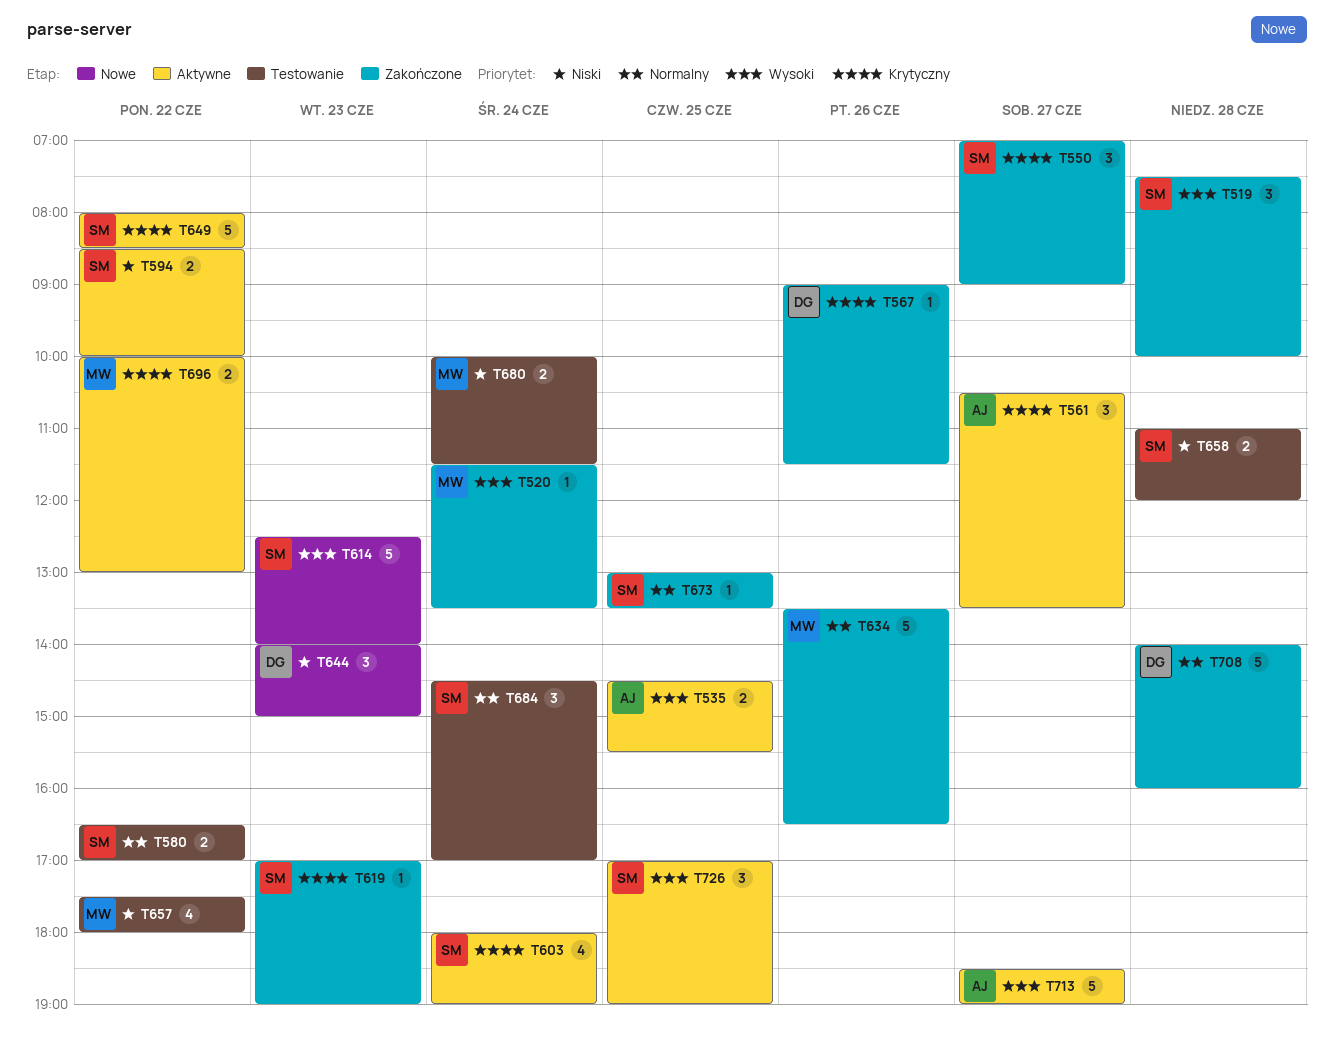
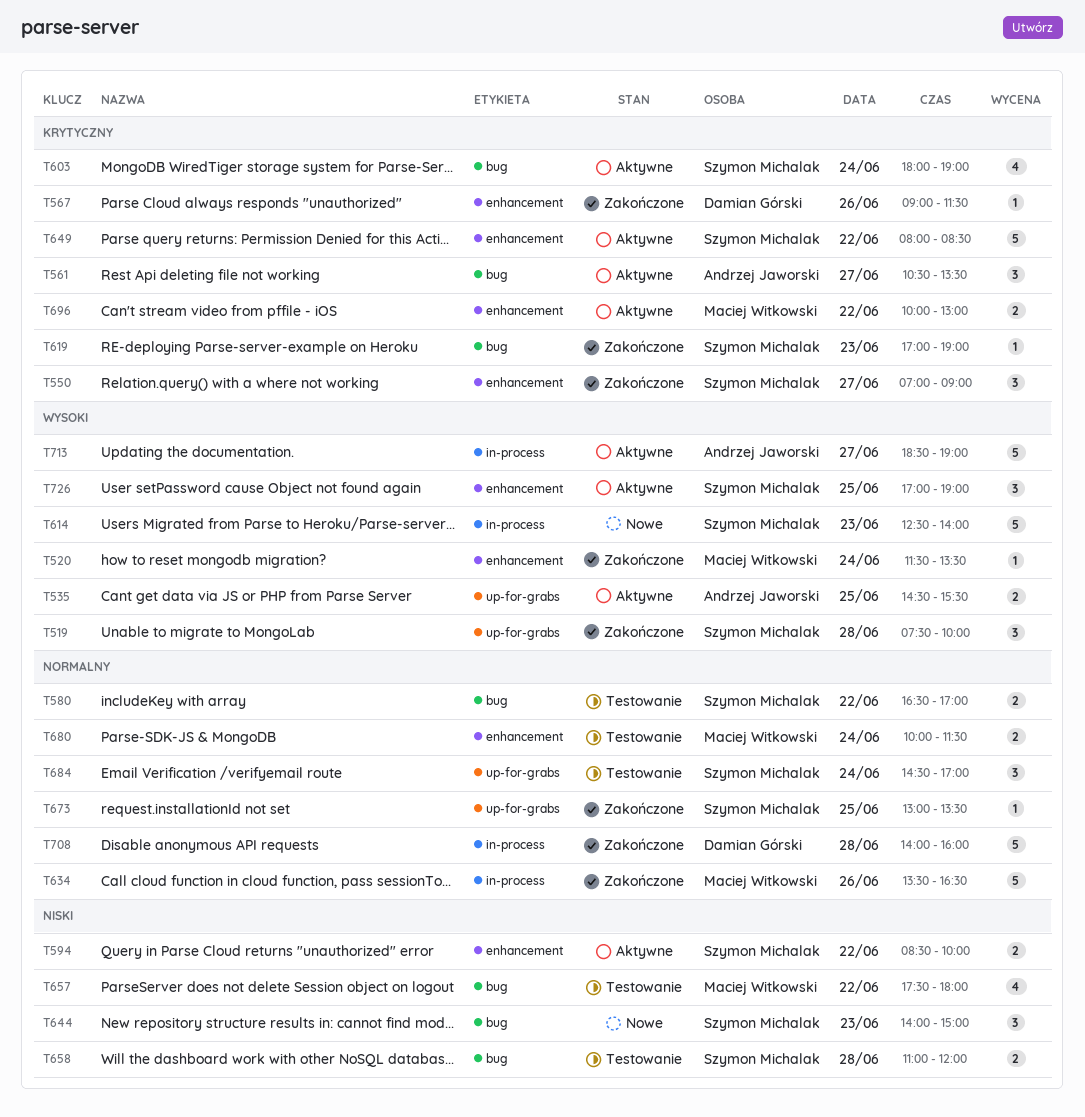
T644, owner: Damian Górski -> Szymon Michalak
T680, priority: Niski -> Normalny

